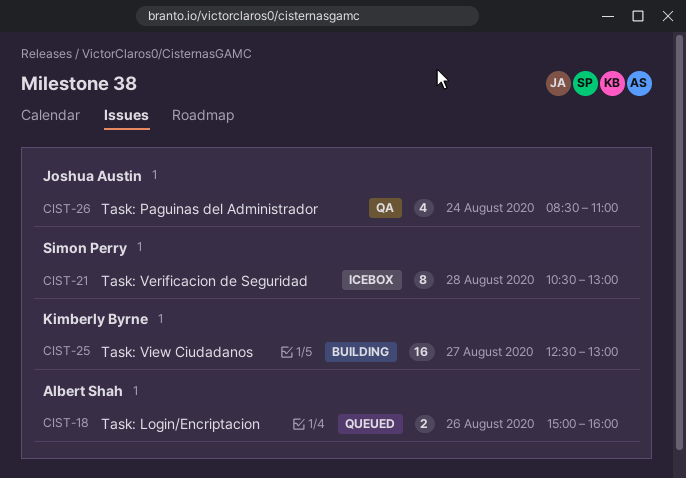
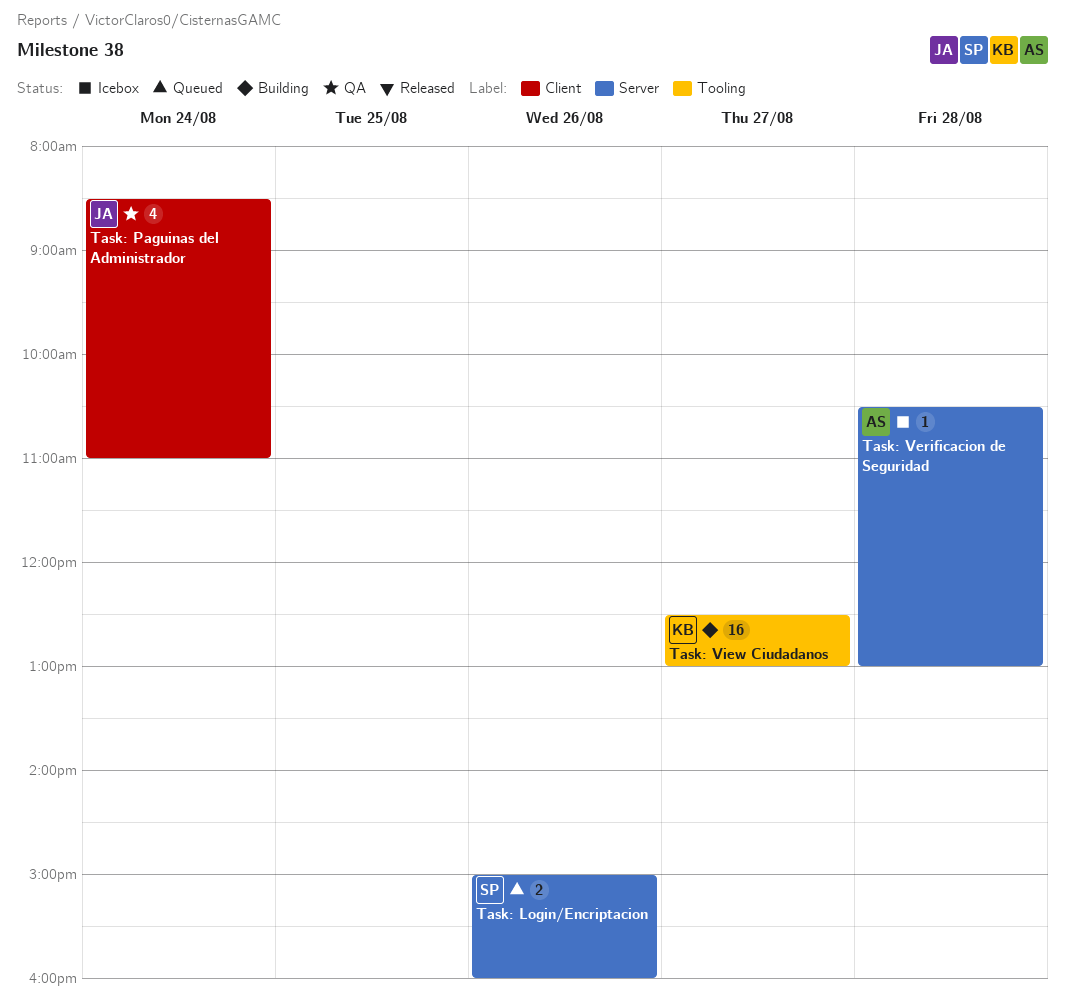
Task: Login/Encriptacion, owner: Albert Shah -> Simon Perry
Task: Verificacion de Seguridad, owner: Simon Perry -> Albert Shah
Task: Verificacion de Seguridad, estimate: 8 -> 1

